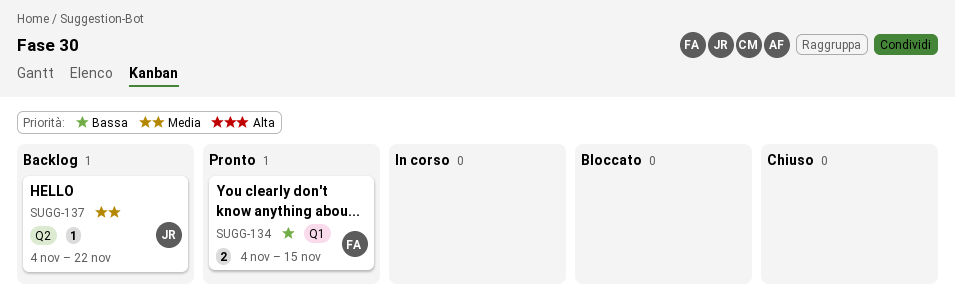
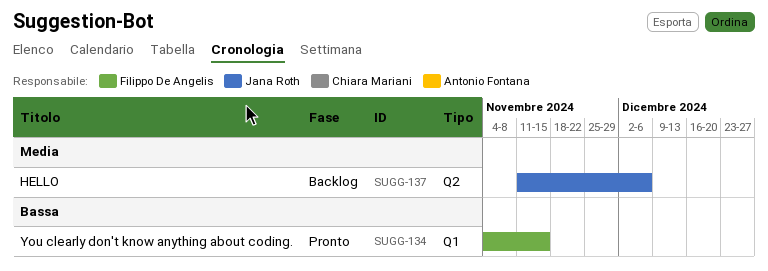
SUGG-137, start: Nov 4 -> Nov 11
SUGG-137, due: Nov 22 -> Dec 6

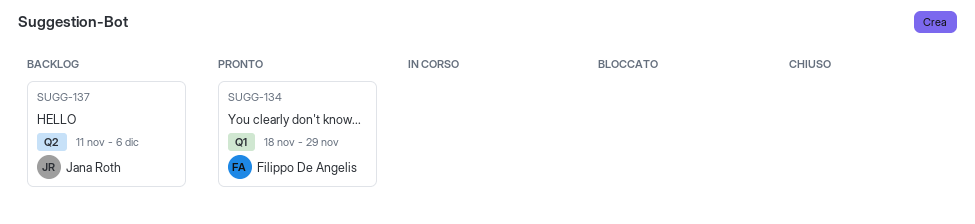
SUGG-134, start: Nov 4 -> Nov 18
SUGG-134, due: Nov 15 -> Nov 29

